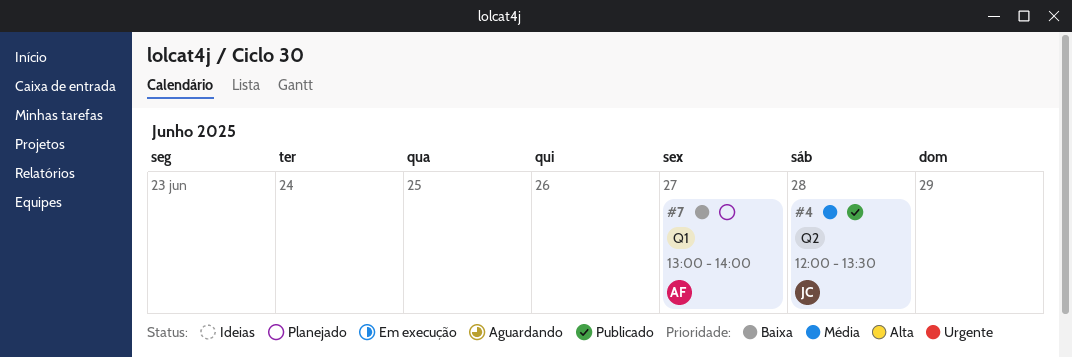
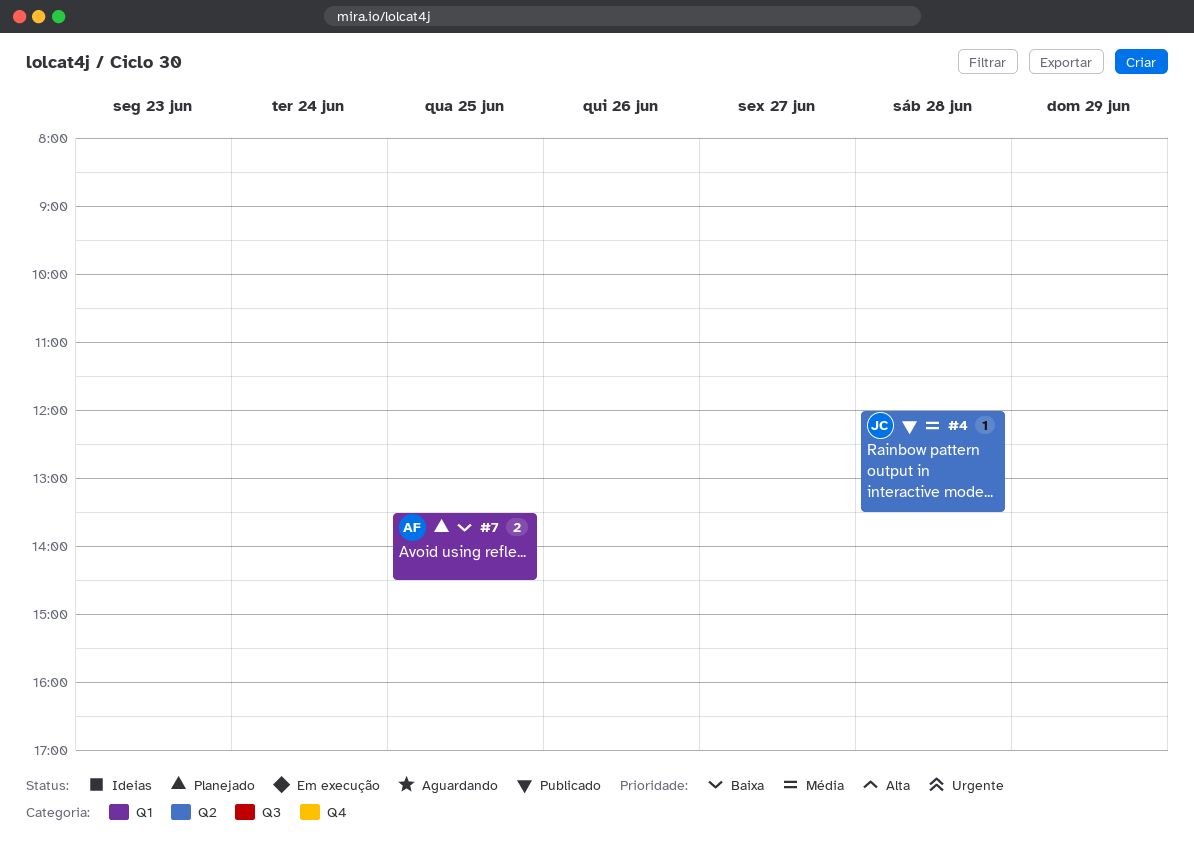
#7, day: Jun 27 -> Jun 25
#7, begins: 13:00 -> 13:30
#7, ends: 14:00 -> 14:30

